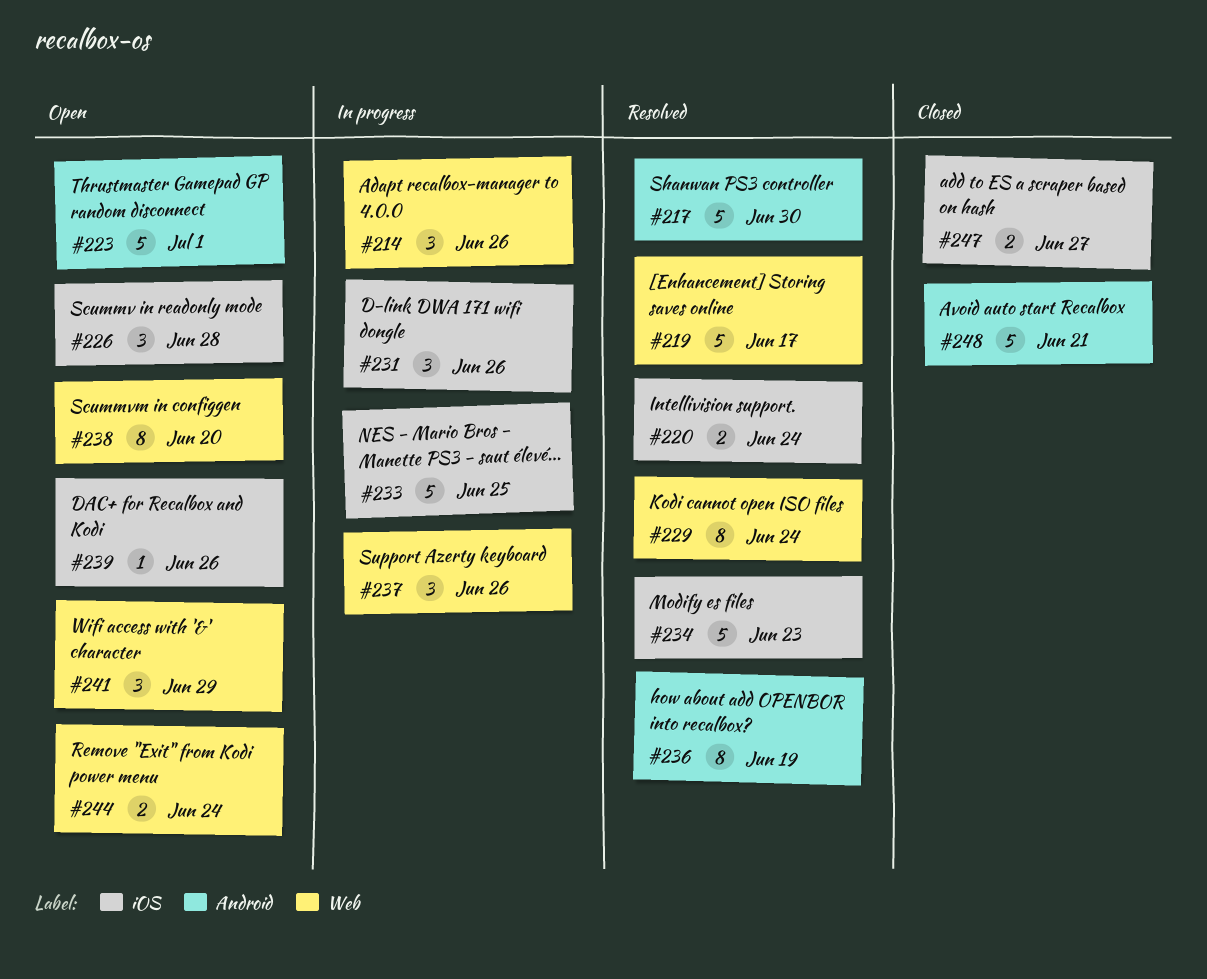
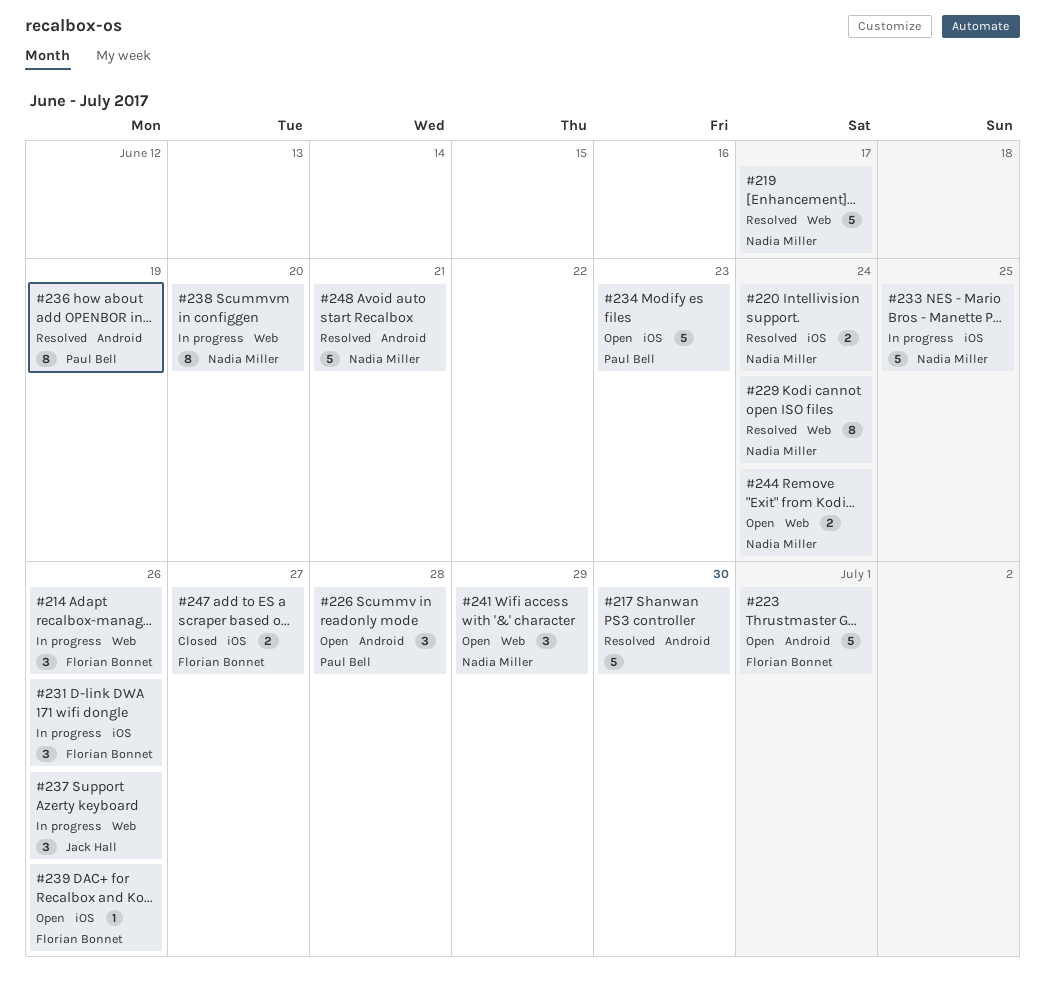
#226, label: iOS -> Android
#234, status: Resolved -> Open
#238, status: Open -> In progress
#248, status: Closed -> Resolved

